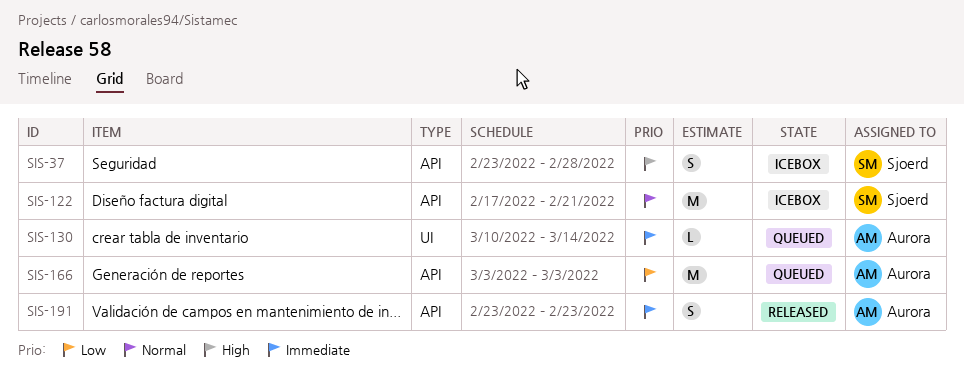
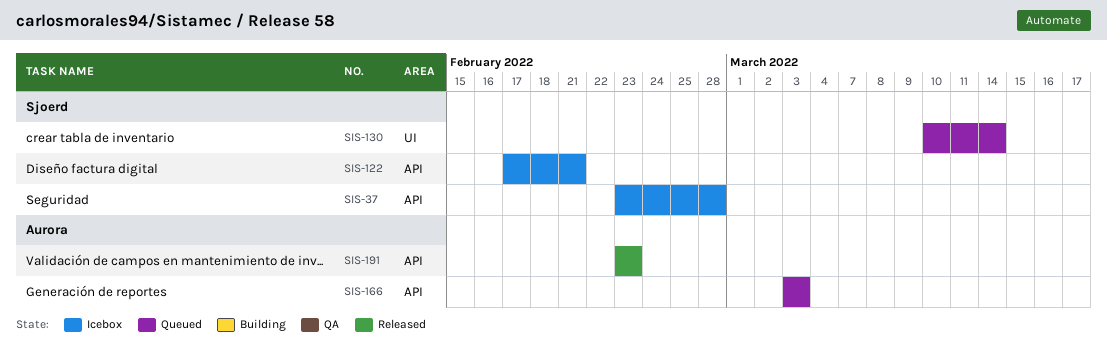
SIS-130, owner: Aurora -> Sjoerd

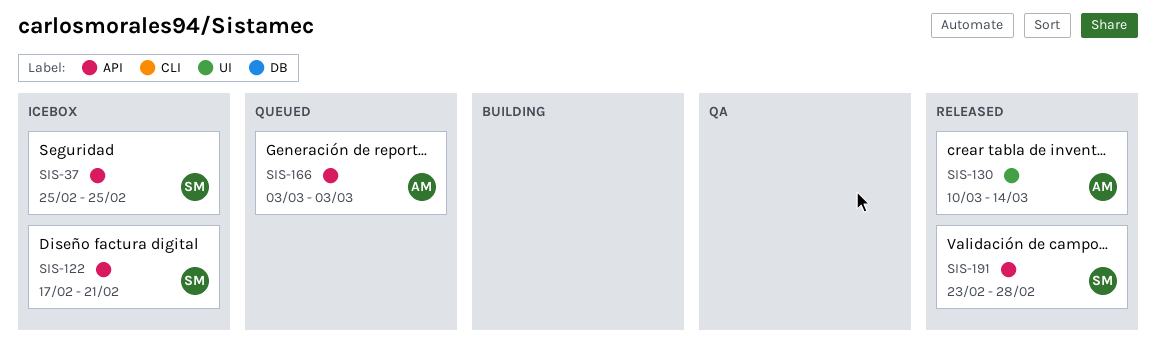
SIS-37, start: Feb 23 -> Feb 25
SIS-37, due: Feb 28 -> Feb 25
SIS-130, status: Queued -> Released
SIS-130, owner: Sjoerd -> Aurora
SIS-191, owner: Aurora -> Sjoerd
SIS-191, due: Feb 23 -> Feb 28

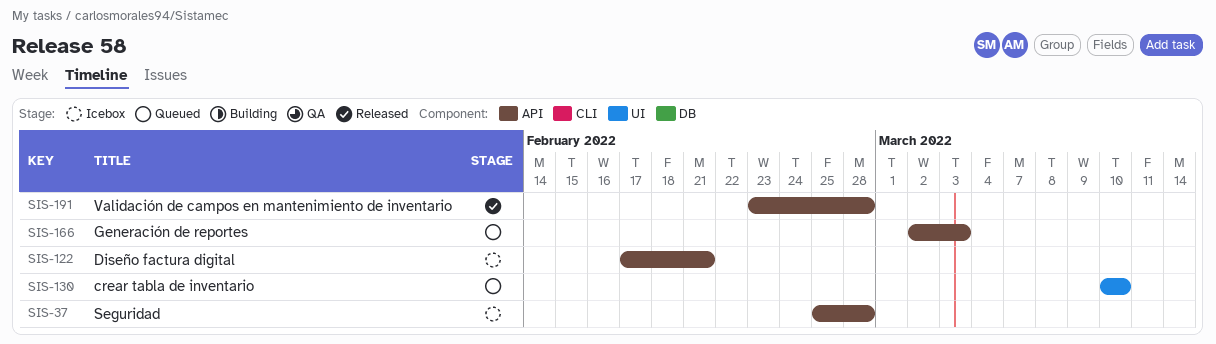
SIS-37, due: Feb 25 -> Feb 28
SIS-130, status: Released -> Queued
SIS-130, due: Mar 14 -> Mar 10
SIS-166, start: Mar 3 -> Mar 2

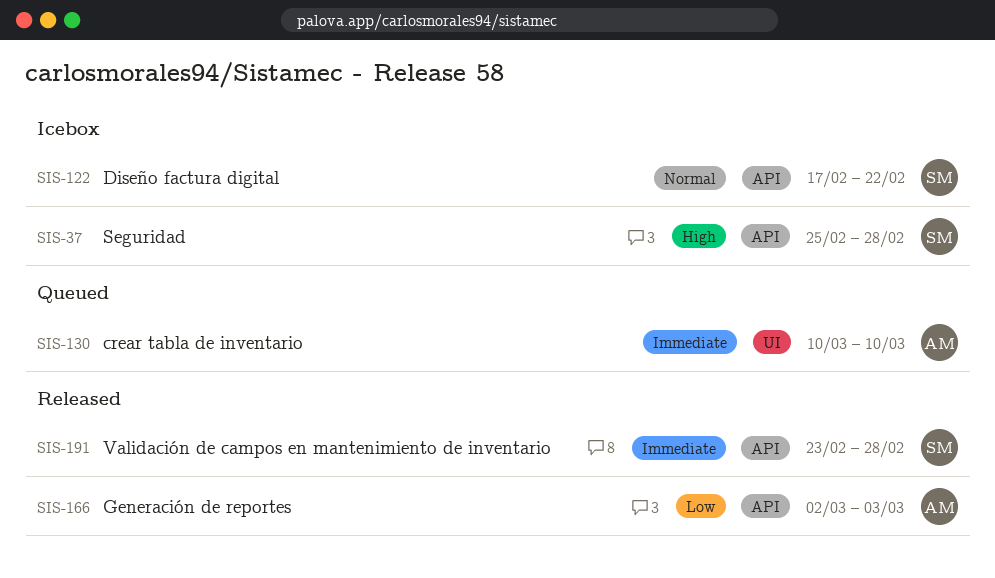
SIS-122, due: Feb 21 -> Feb 22
SIS-166, status: Queued -> Released

